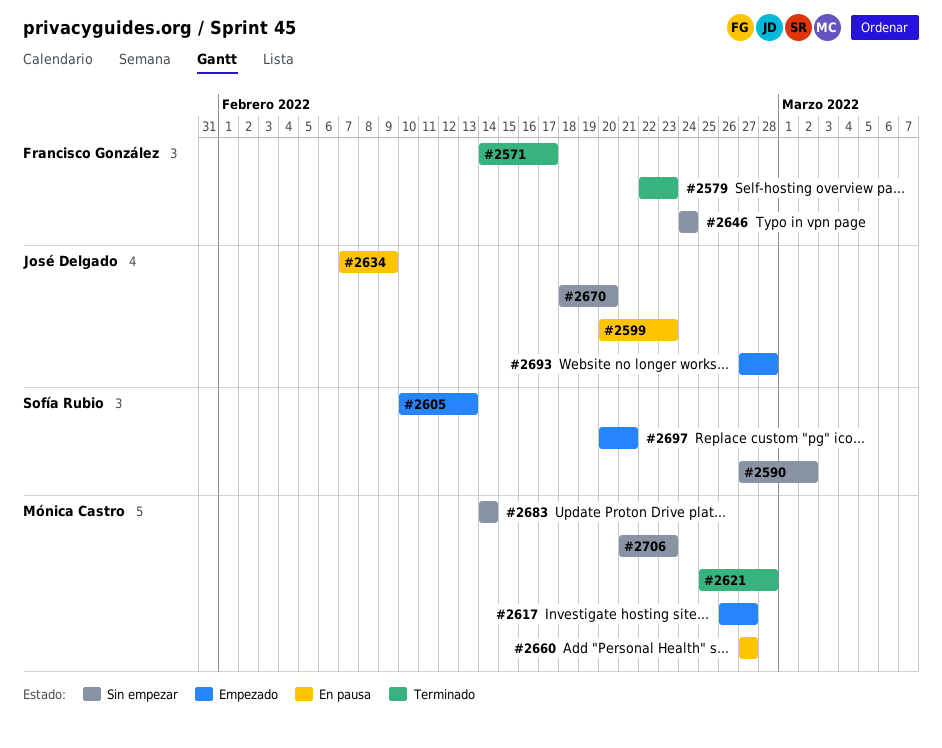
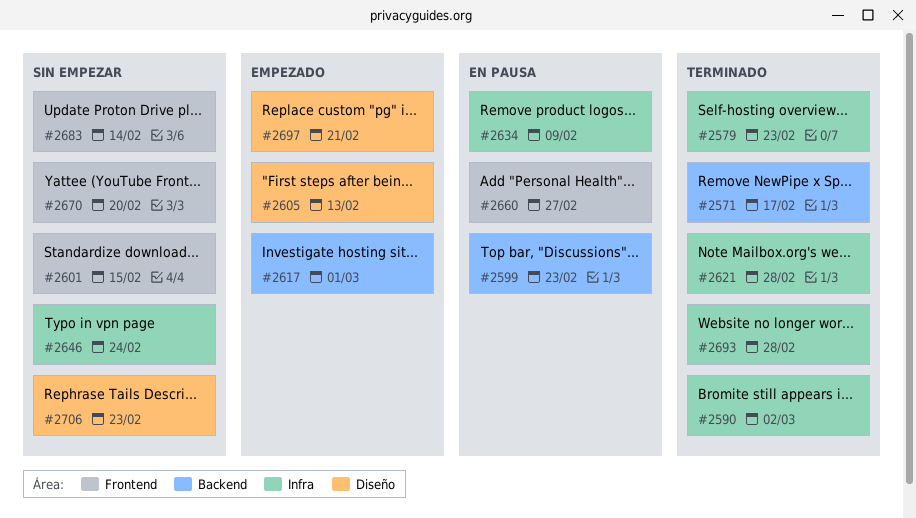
#2590, status: Sin empezar -> Terminado
#2601: none -> present
#2617, due: Feb 27 -> Mar 1
#2693, status: Empezado -> Terminado

